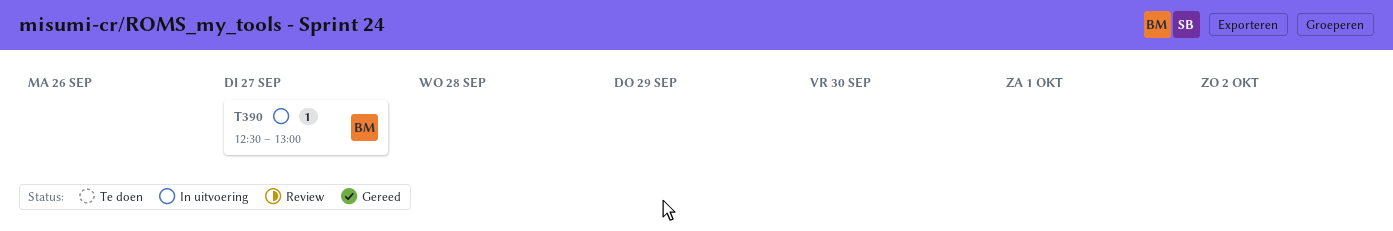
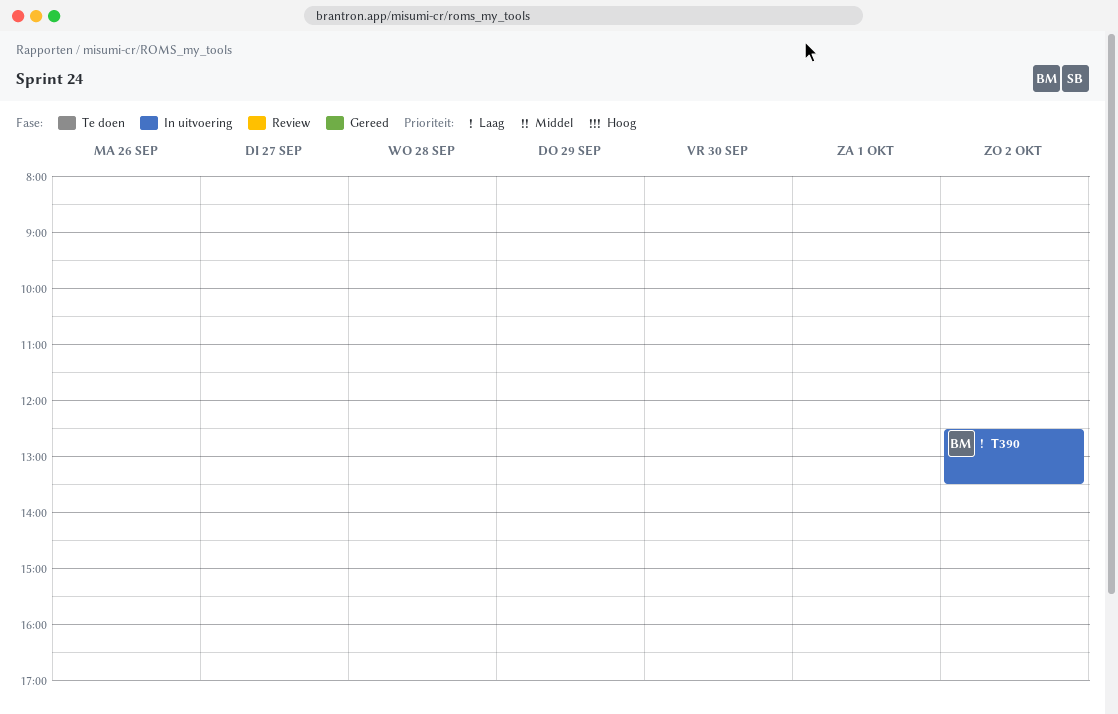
T390, day: Sep 27 -> Oct 2
T390, ends: 13:00 -> 13:30

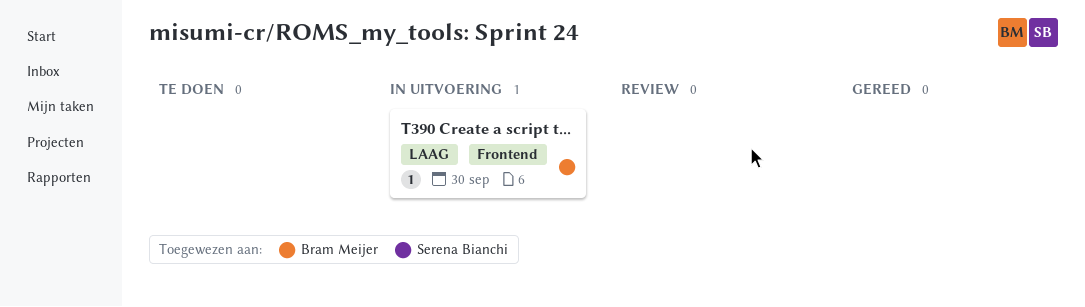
T390, day: Oct 2 -> Sep 30

